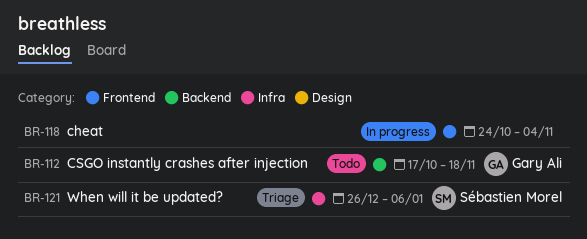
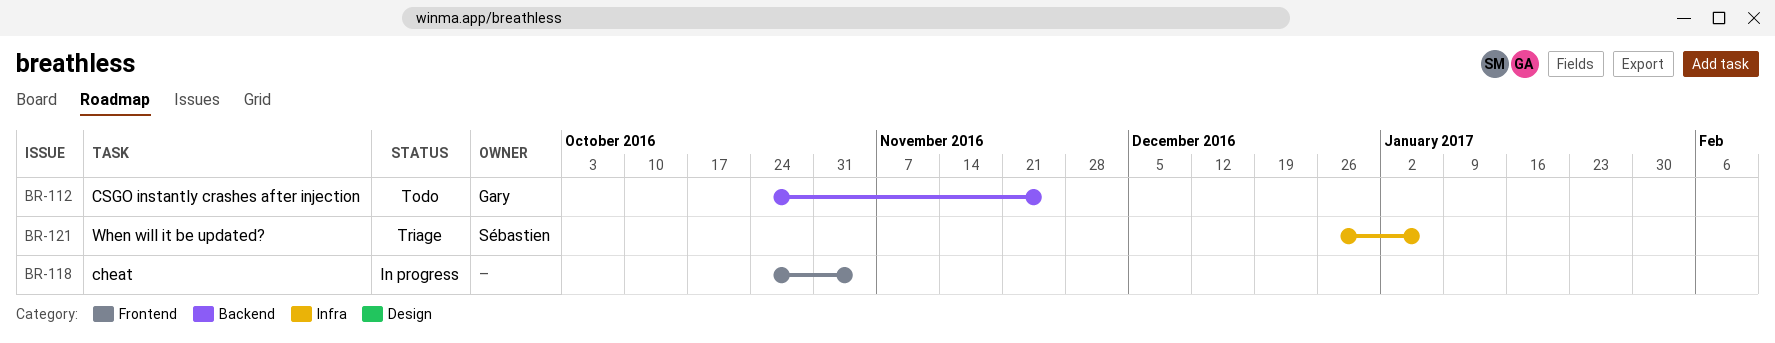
BR-112, start: Oct 17 -> Oct 24
BR-112, due: Nov 18 -> Nov 25

